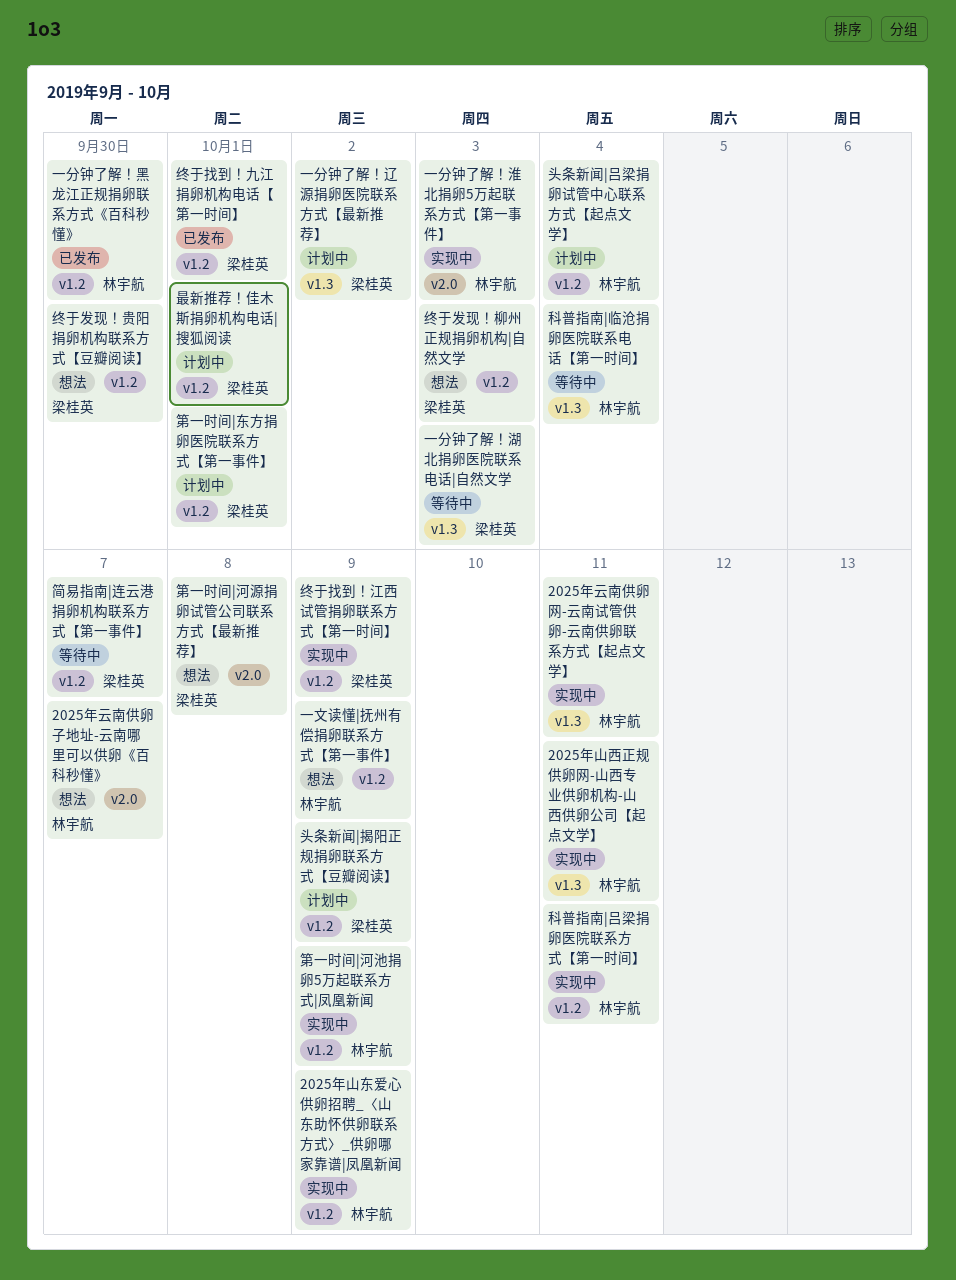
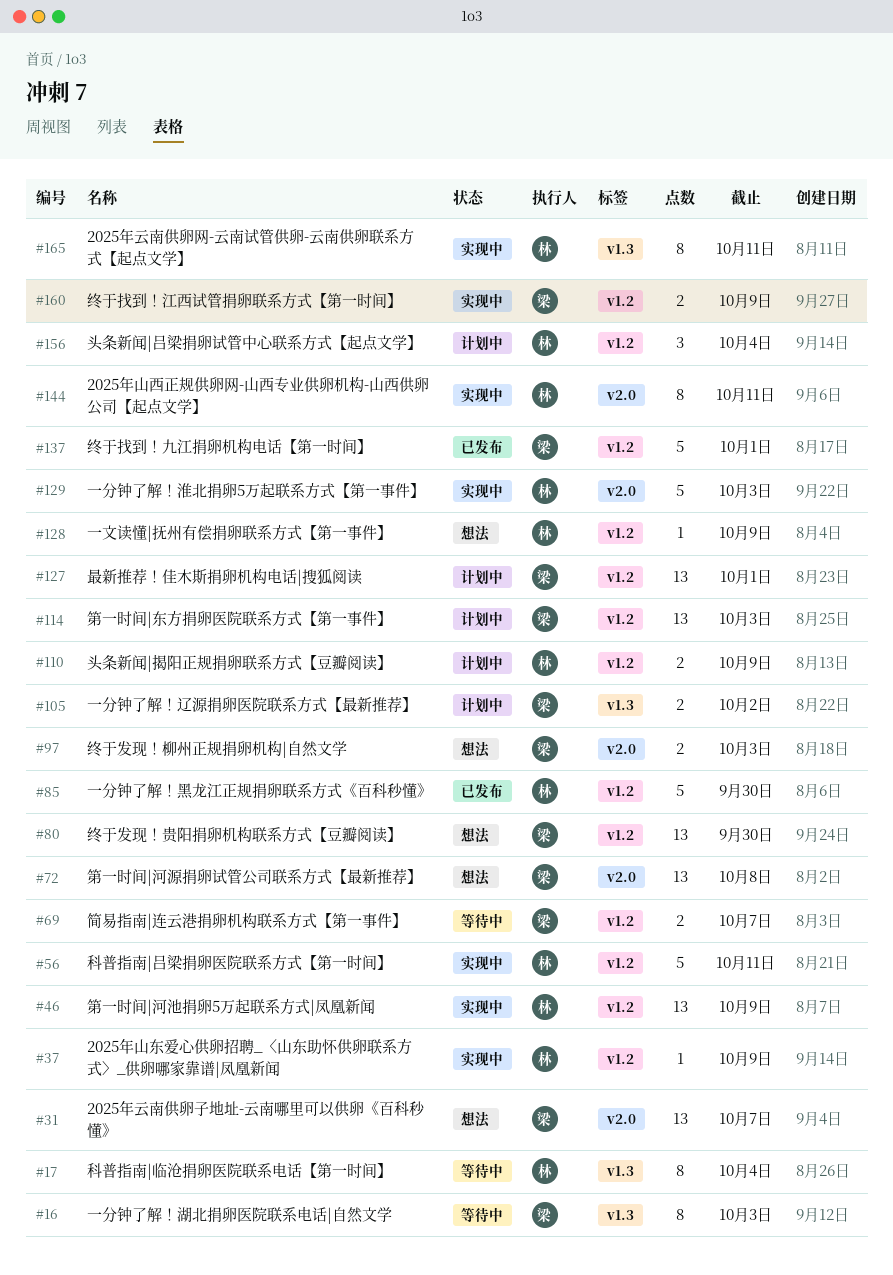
2025年云南供卵子地址-云南哪里可以供卵《百科秒懂》, owner: 林宇航 -> 梁桂英
2025年山西正规供卵网-山西专业供卵机构-山西供卵公司【起点文学】, label: v1.3 -> v2.0
头条新闻|揭阳正规捐卵联系方式【豆瓣阅读】, owner: 梁桂英 -> 林宇航
第一时间|东方捐卵医院联系方式【第一事件】, due: Oct 1 -> Oct 3
终于发现！柳州正规捐卵机构|自然文学, label: v1.2 -> v2.0

